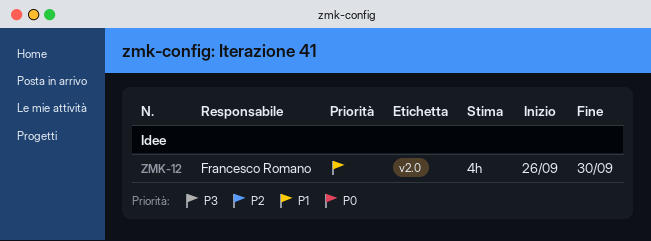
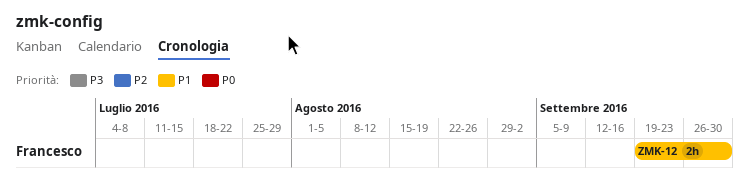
ZMK-12, estimate: 4h -> 2h
ZMK-12, start: Sep 26 -> Sep 19

